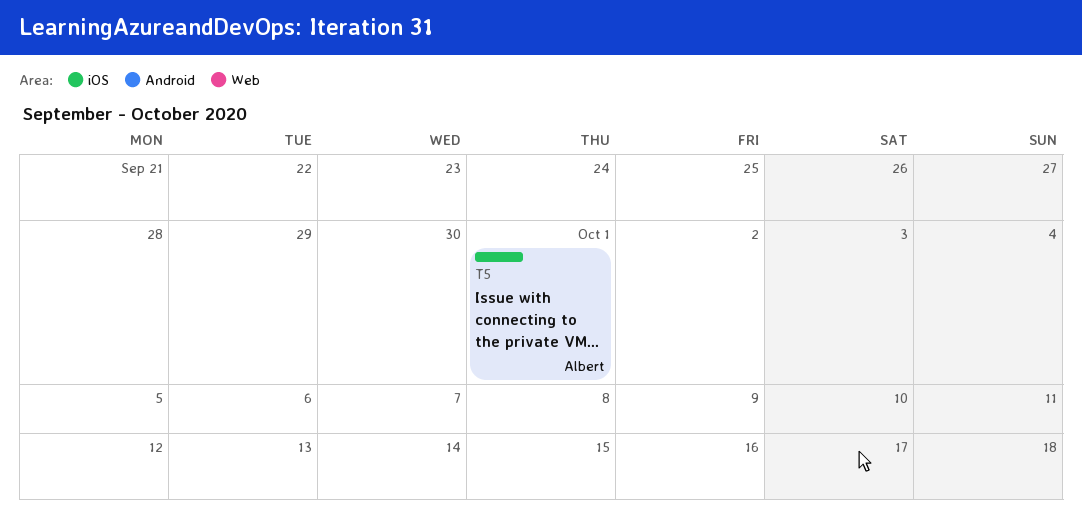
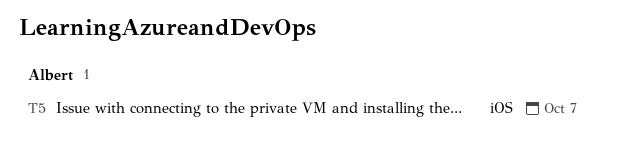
T5, due: Oct 1 -> Oct 7

